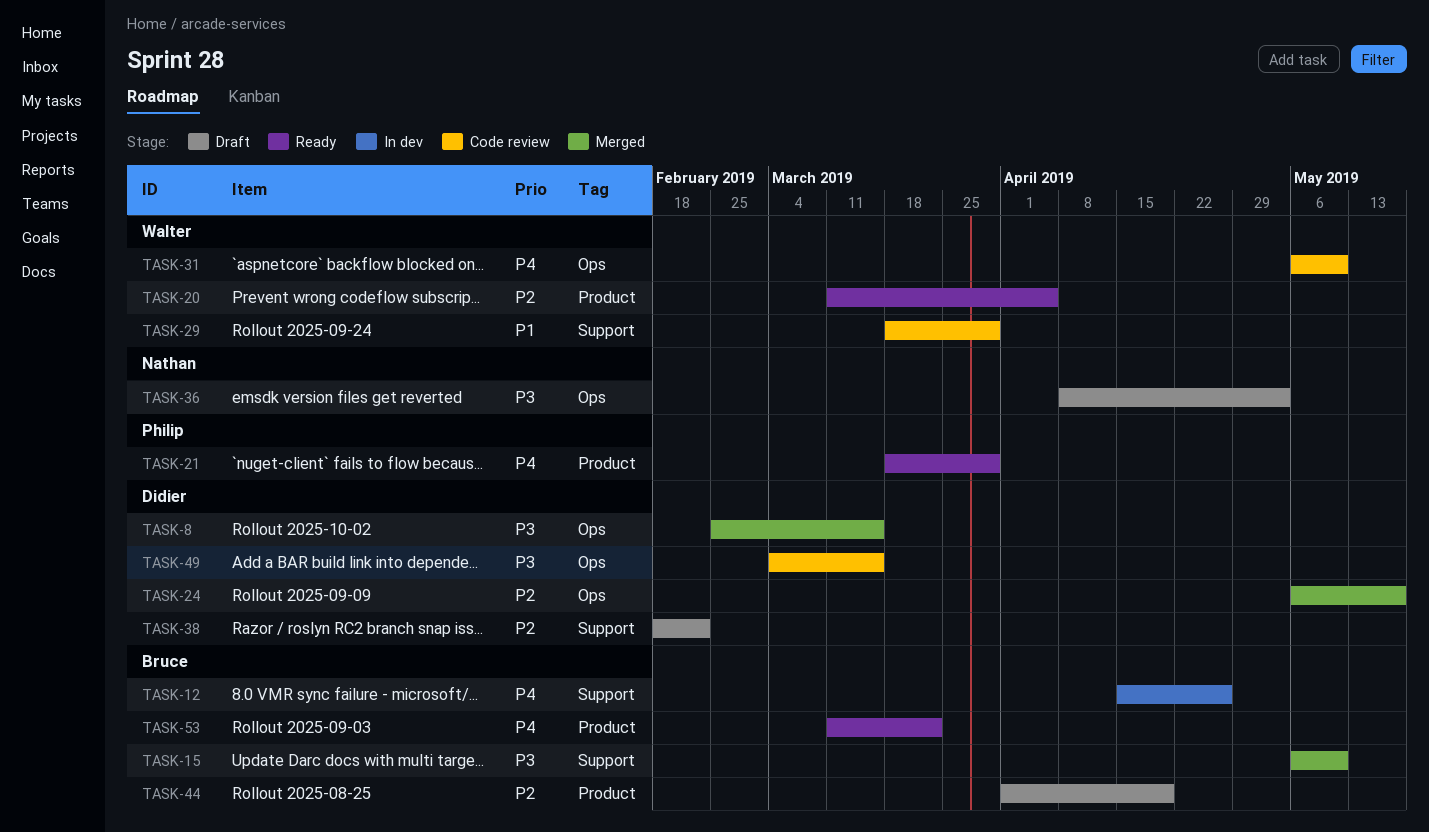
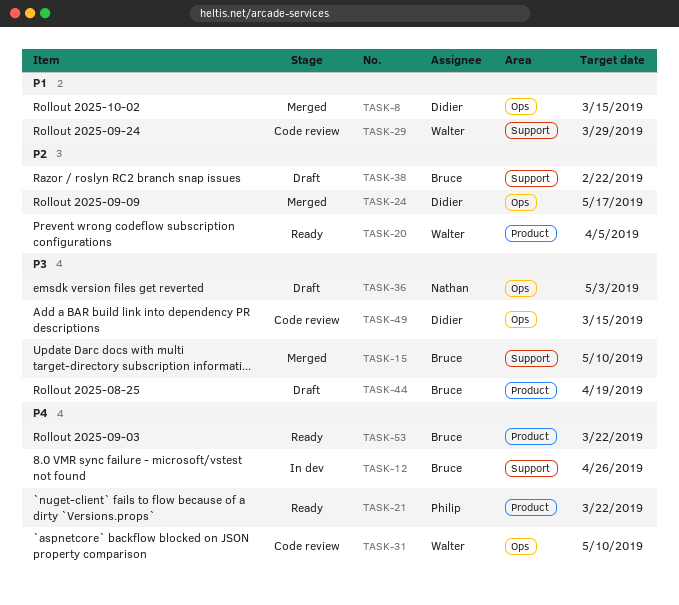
TASK-8, priority: P3 -> P1
TASK-21, due: Mar 29 -> Mar 22
TASK-38, owner: Didier -> Bruce
TASK-44, priority: P2 -> P3

